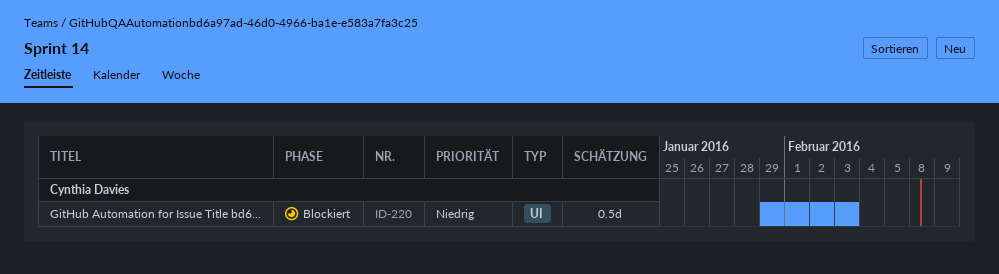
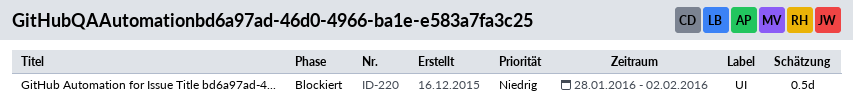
ID-220, start: Jan 29 -> Jan 28
ID-220, due: Feb 3 -> Feb 2

